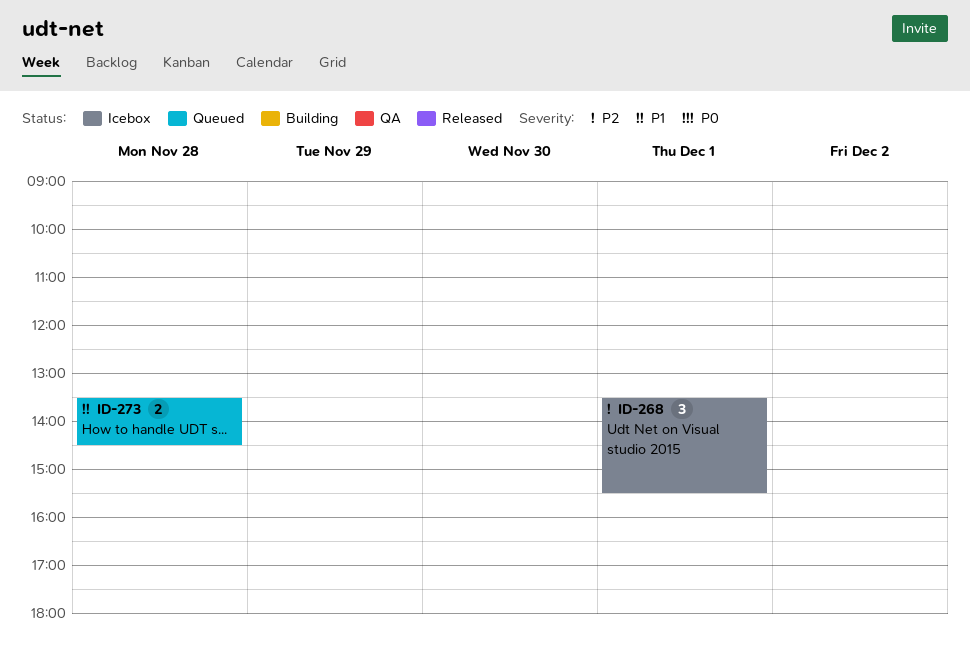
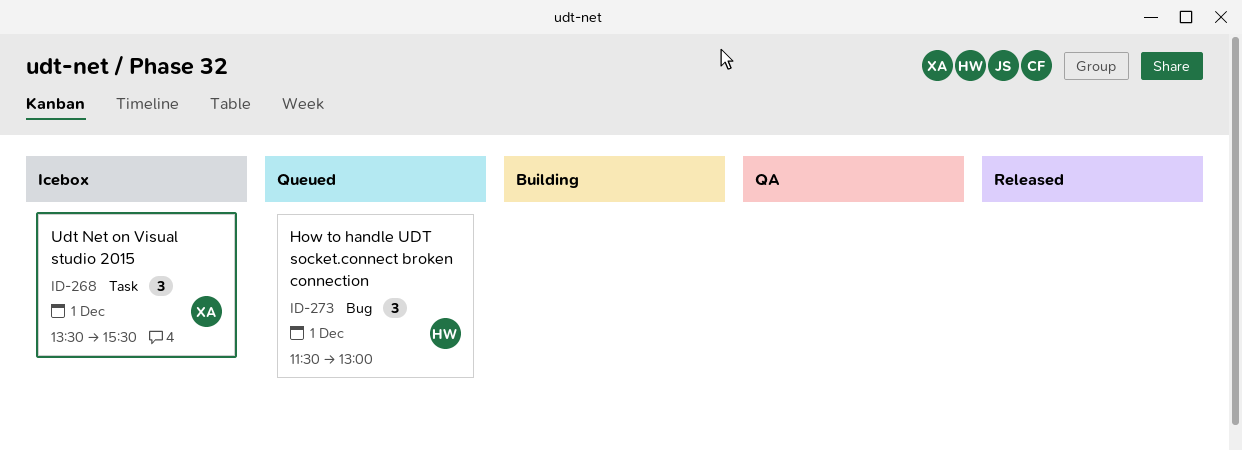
ID-273, estimate: 2 -> 3
ID-273, day: Nov 28 -> Dec 1
ID-273, begins: 13:30 -> 11:30
ID-273, ends: 14:30 -> 13:00

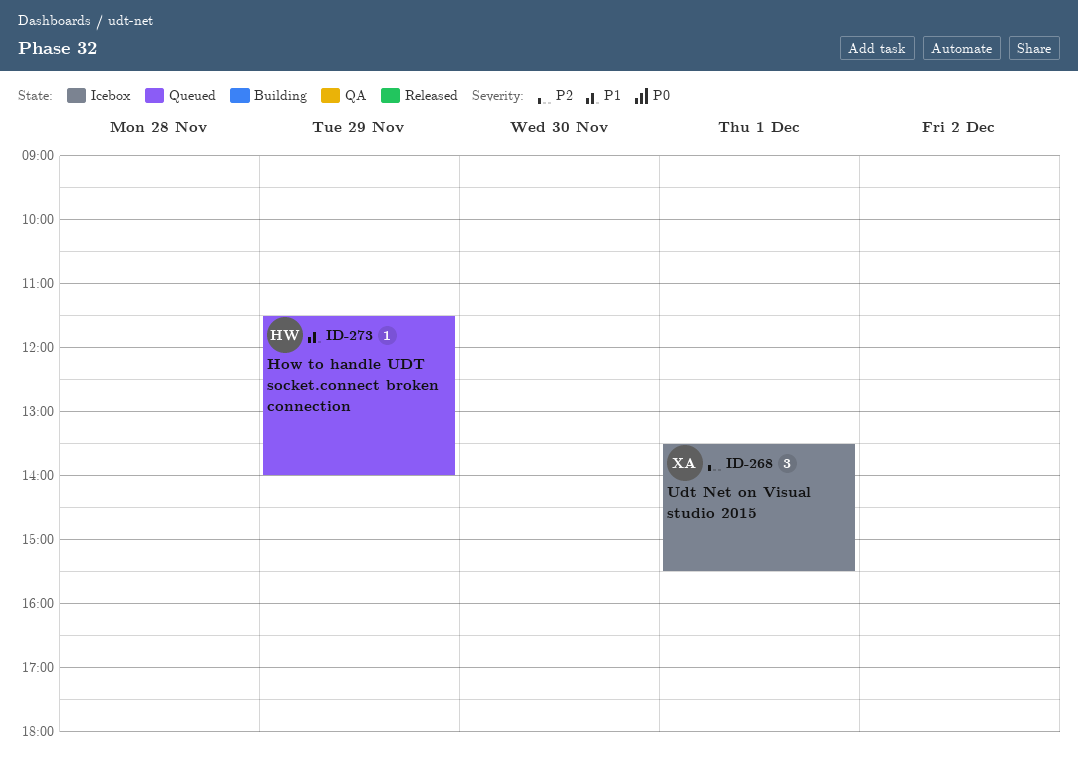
ID-273, estimate: 3 -> 1
ID-273, day: Dec 1 -> Nov 29
ID-273, ends: 13:00 -> 14:00

